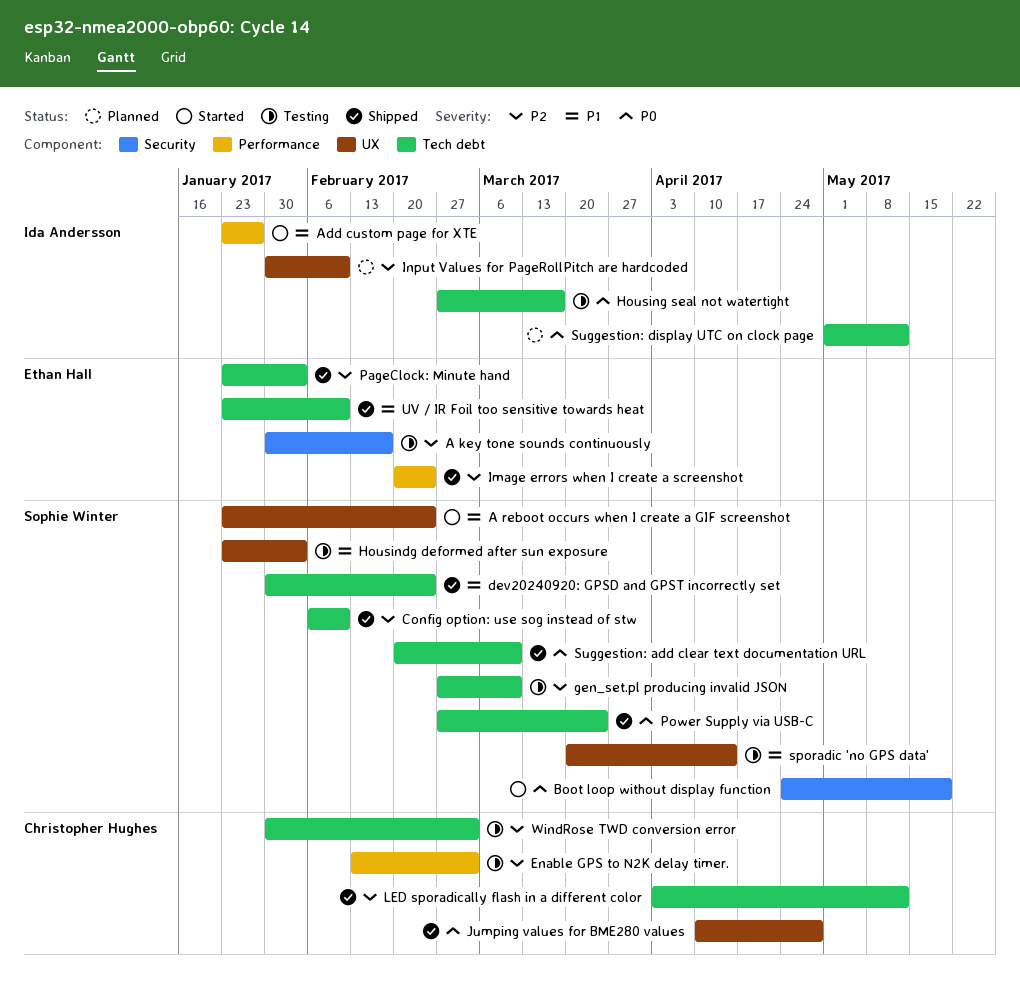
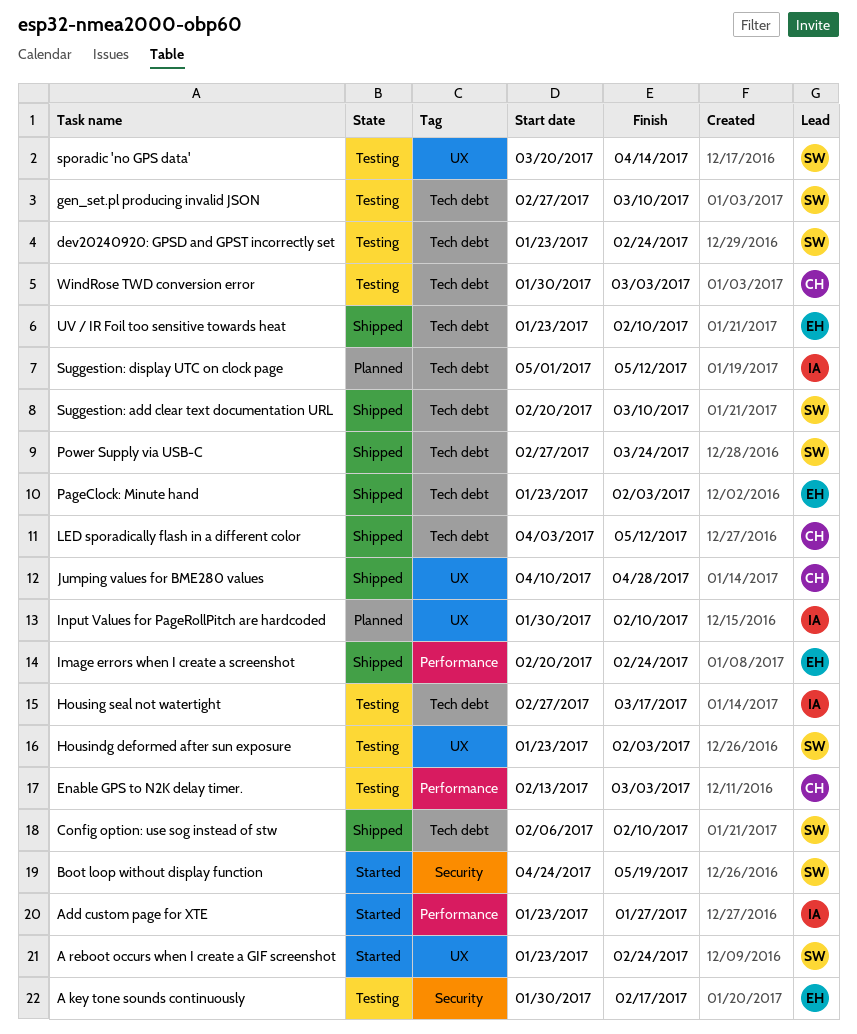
dev20240920: GPSD and GPST incorrectly set, status: Shipped -> Testing
dev20240920: GPSD and GPST incorrectly set, start: Jan 30 -> Jan 23

